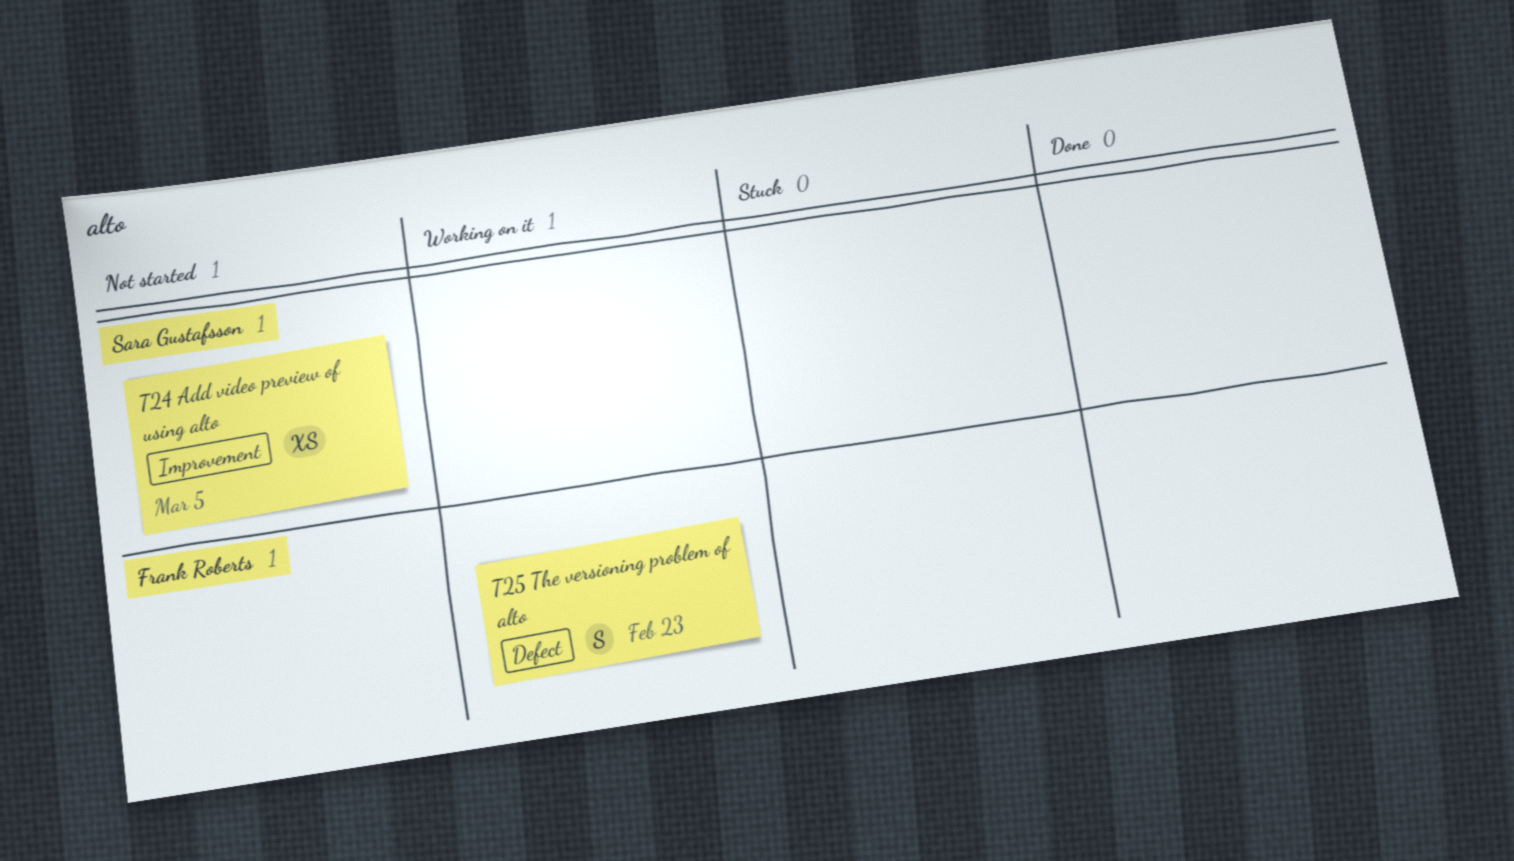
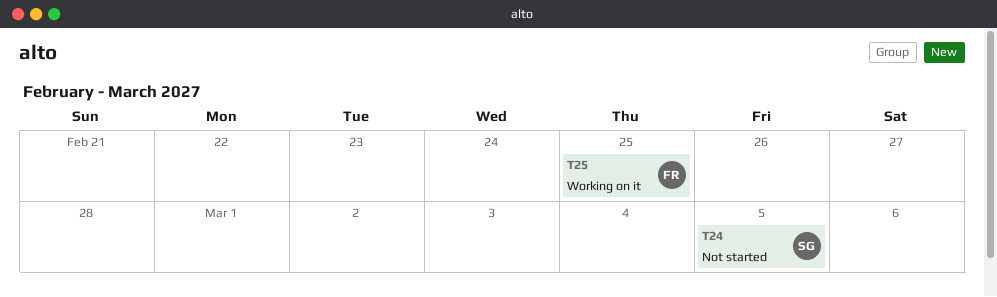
T25, due: Feb 23 -> Feb 25

